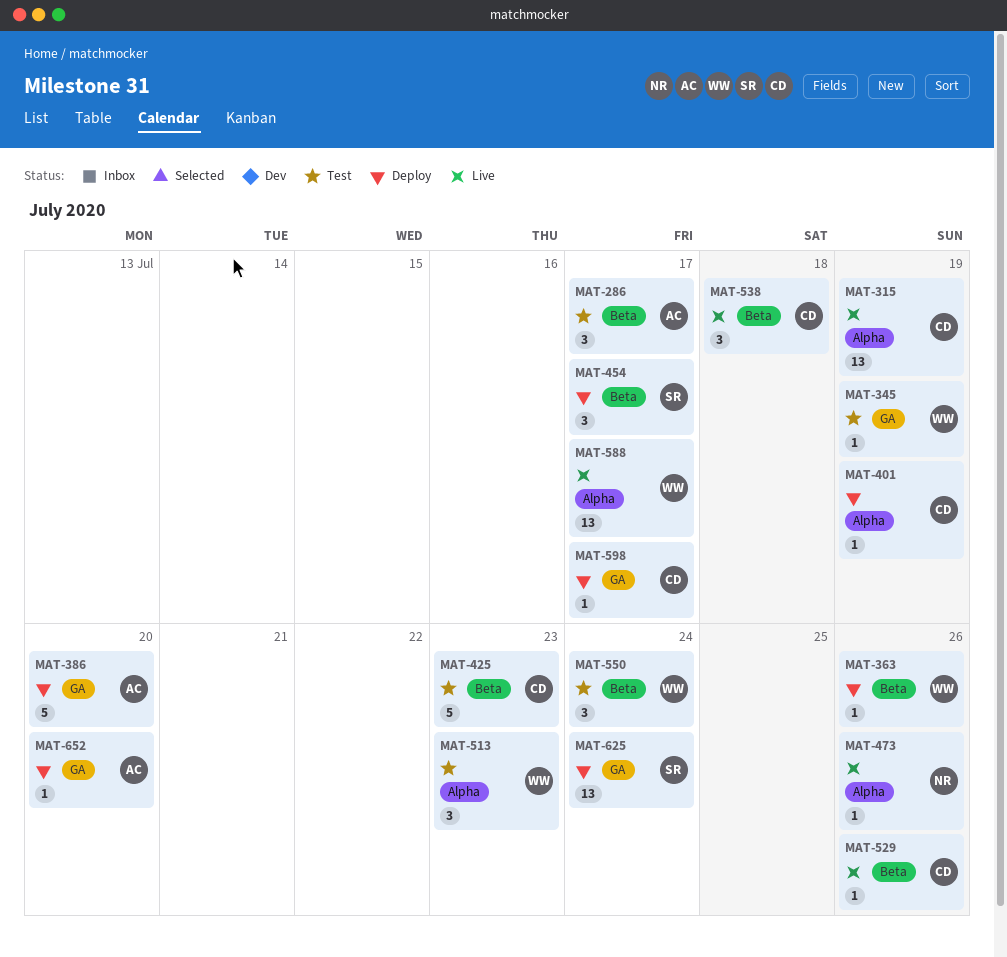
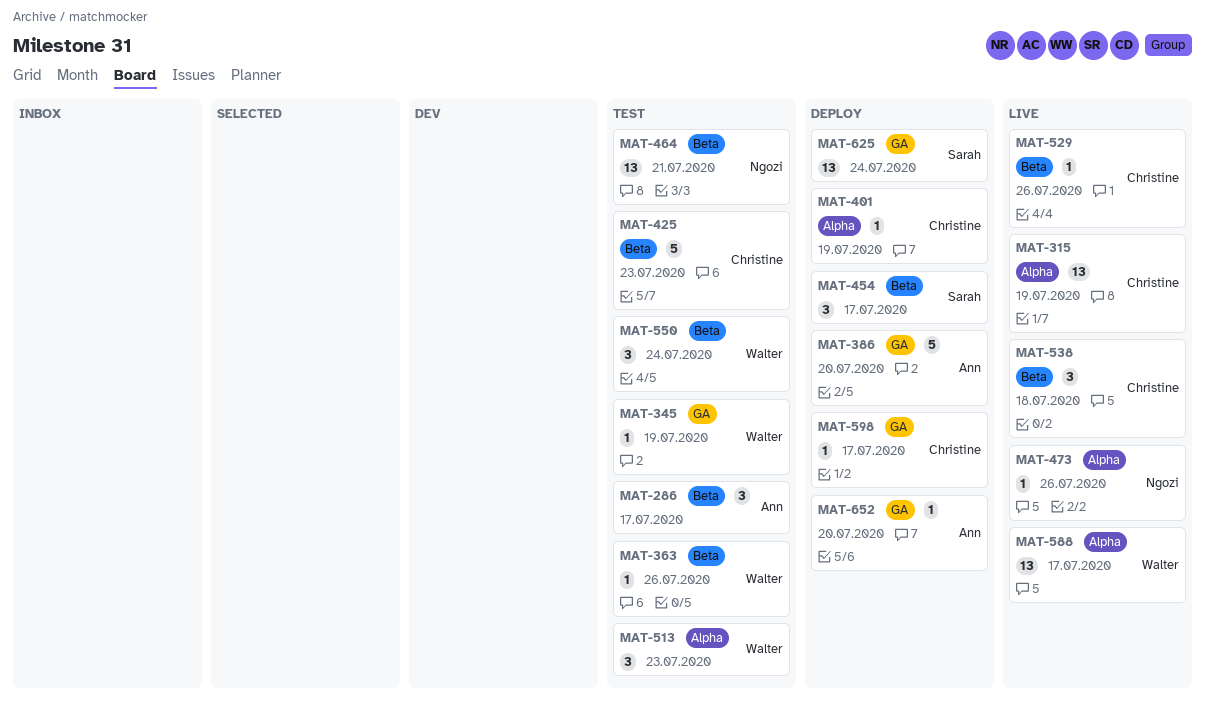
MAT-363, status: Deploy -> Test
MAT-464: none -> present

